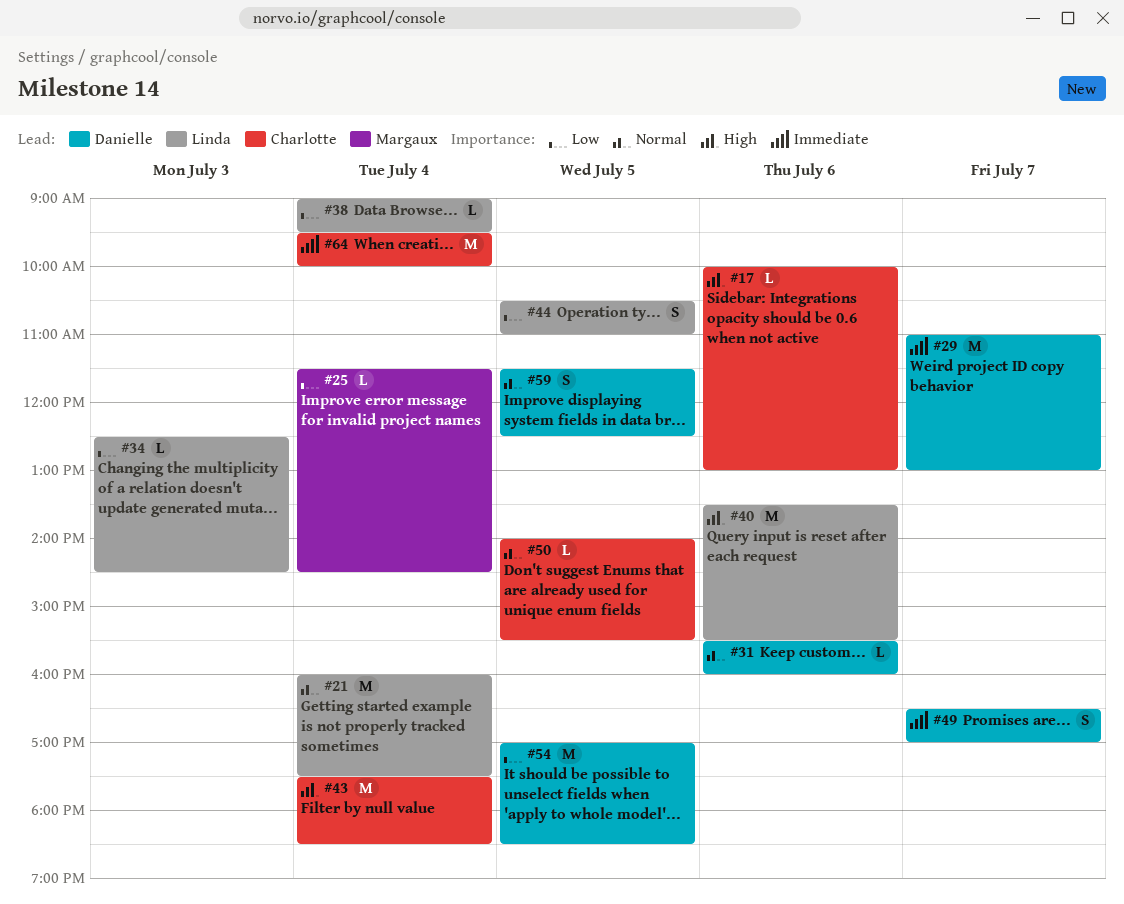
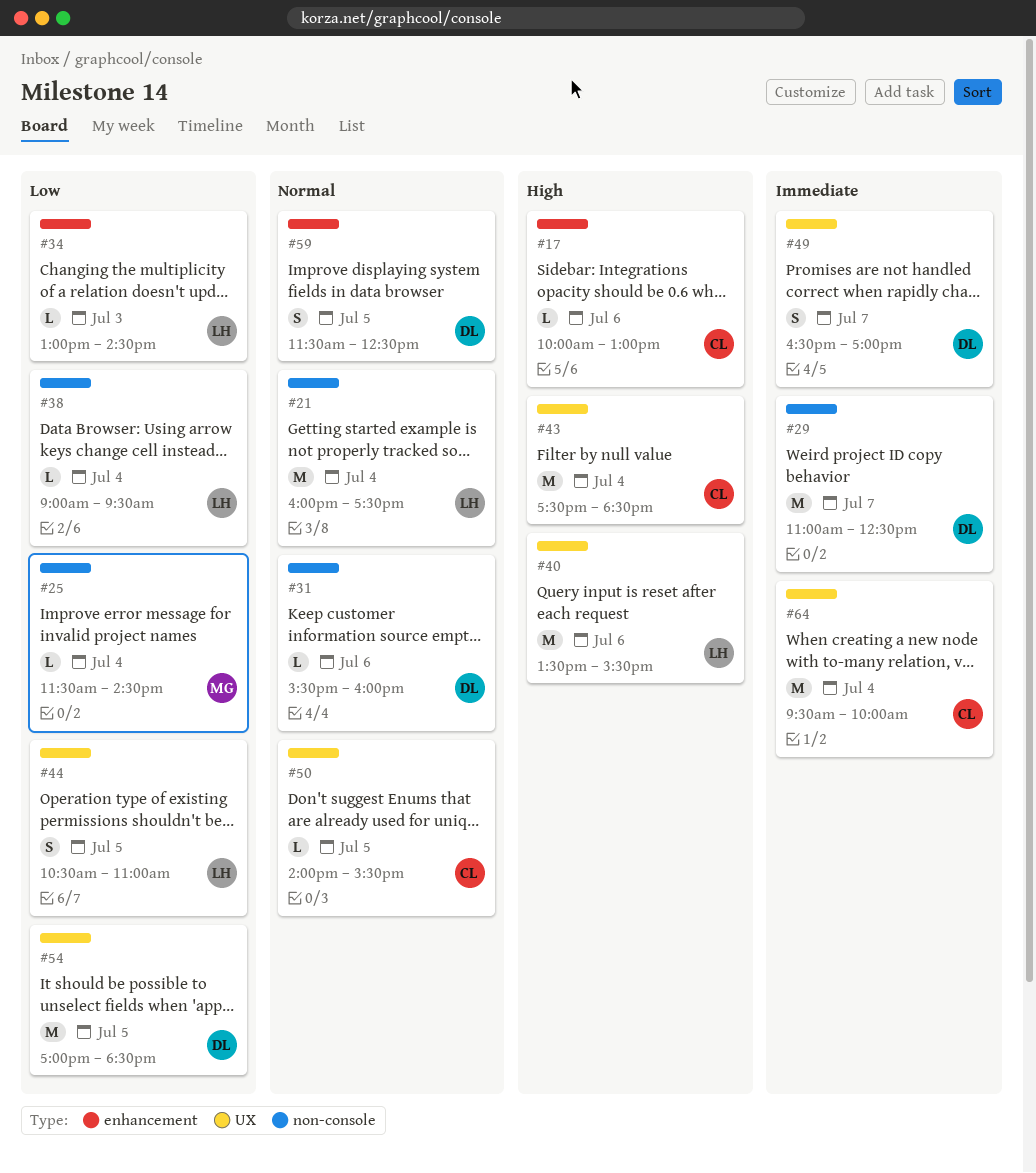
#29, ends: 13:00 -> 12:30
#34, begins: 12:30 -> 13:00

